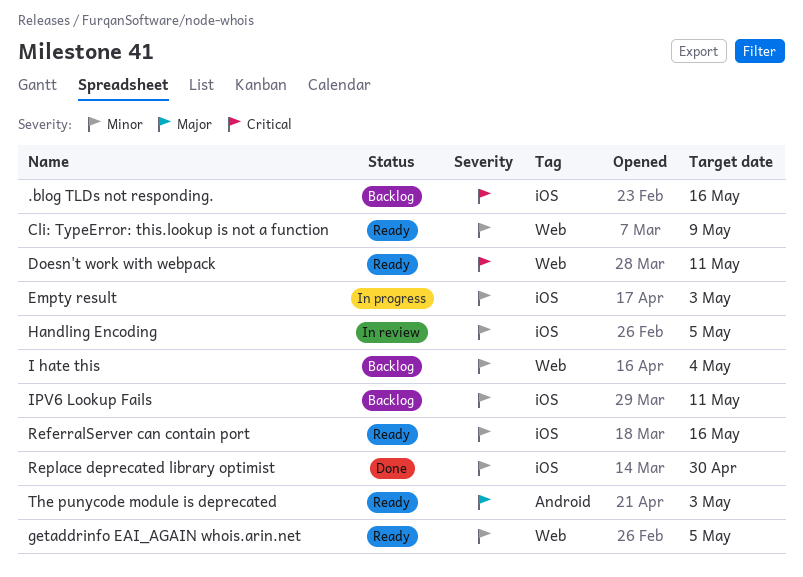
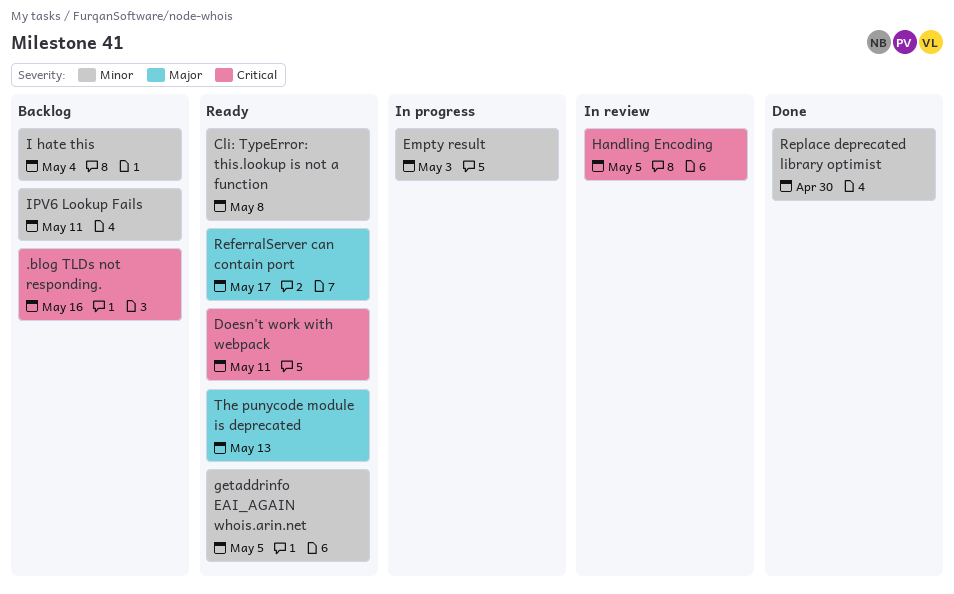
Cli: TypeError: this.lookup is not a function, due: May 9 -> May 8
Handling Encoding, priority: Minor -> Critical
ReferralServer can contain port, priority: Minor -> Major
ReferralServer can contain port, due: May 16 -> May 17
The punycode module is deprecated, due: May 3 -> May 13

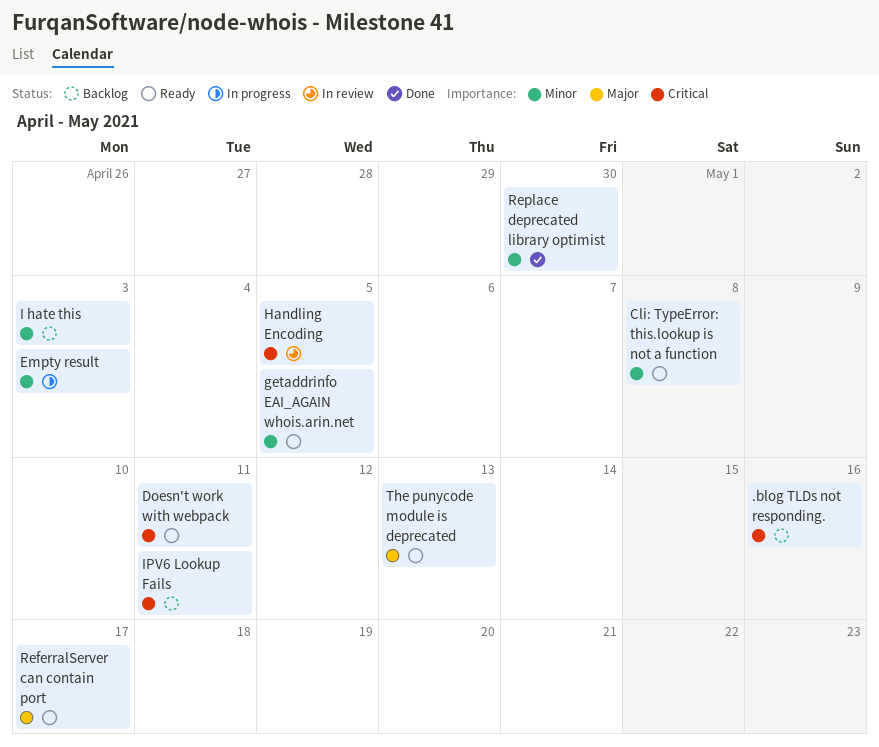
I hate this, due: May 4 -> May 3
IPV6 Lookup Fails, priority: Minor -> Critical

